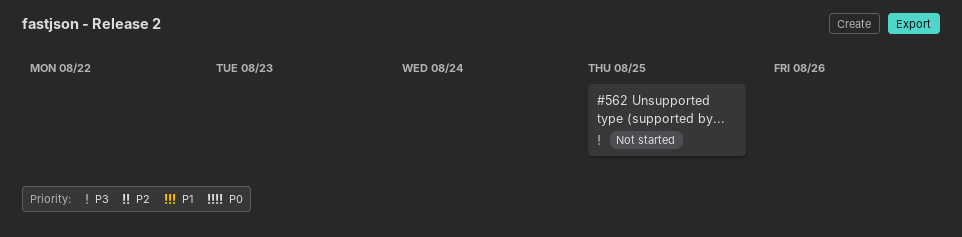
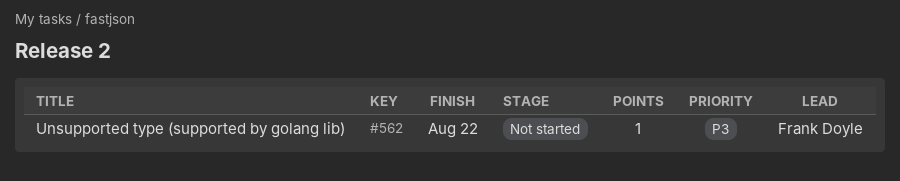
#562, due: Aug 25 -> Aug 22

